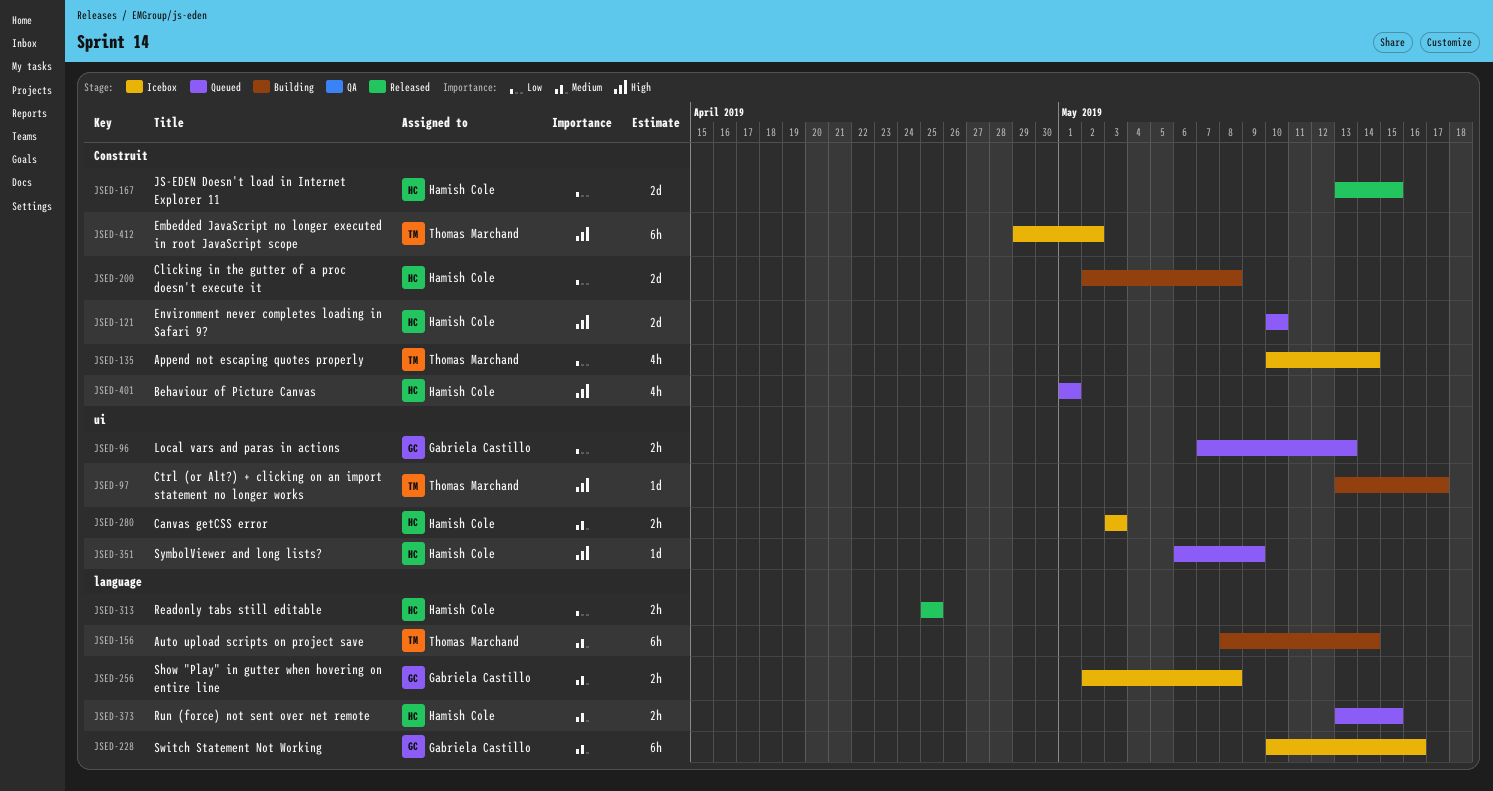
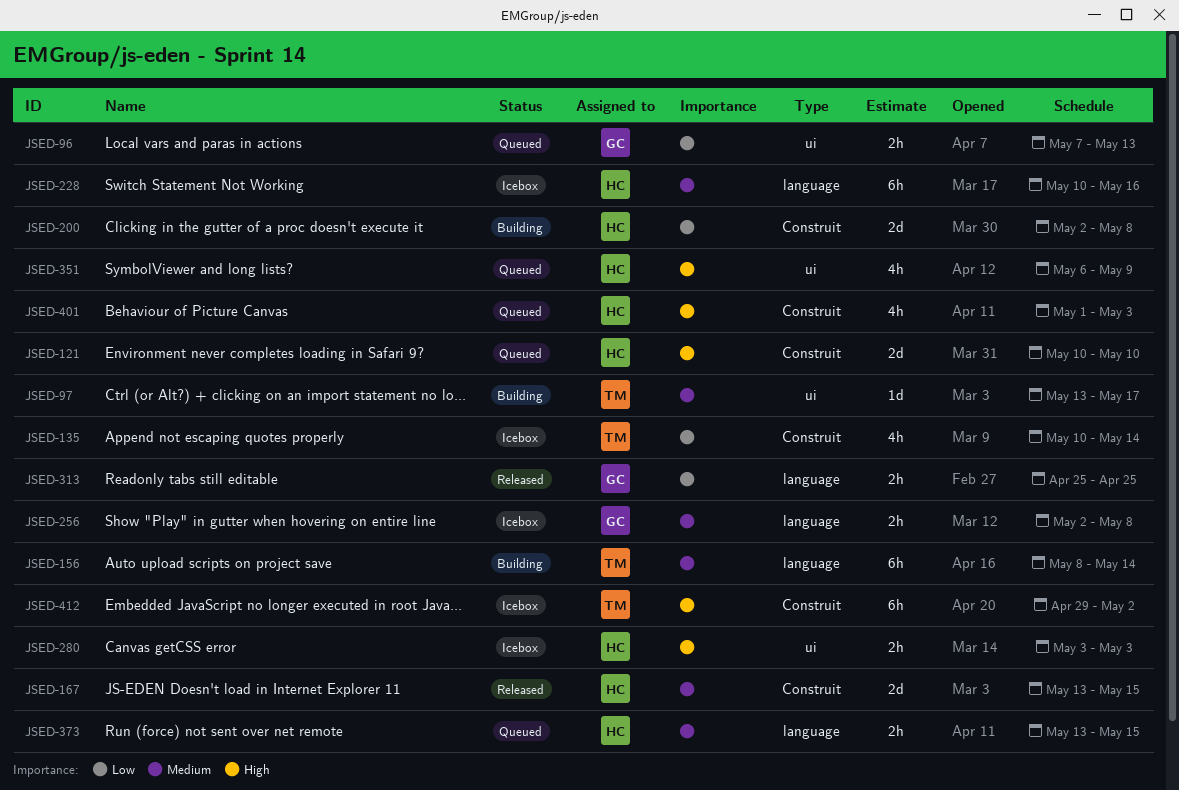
JSED-97, priority: High -> Medium
JSED-167, priority: Low -> Medium
JSED-228, owner: Gabriela Castillo -> Hamish Cole
JSED-280, priority: Medium -> High
JSED-313, owner: Hamish Cole -> Gabriela Castillo
JSED-351, estimate: 1d -> 4h
JSED-401, due: May 1 -> May 3

